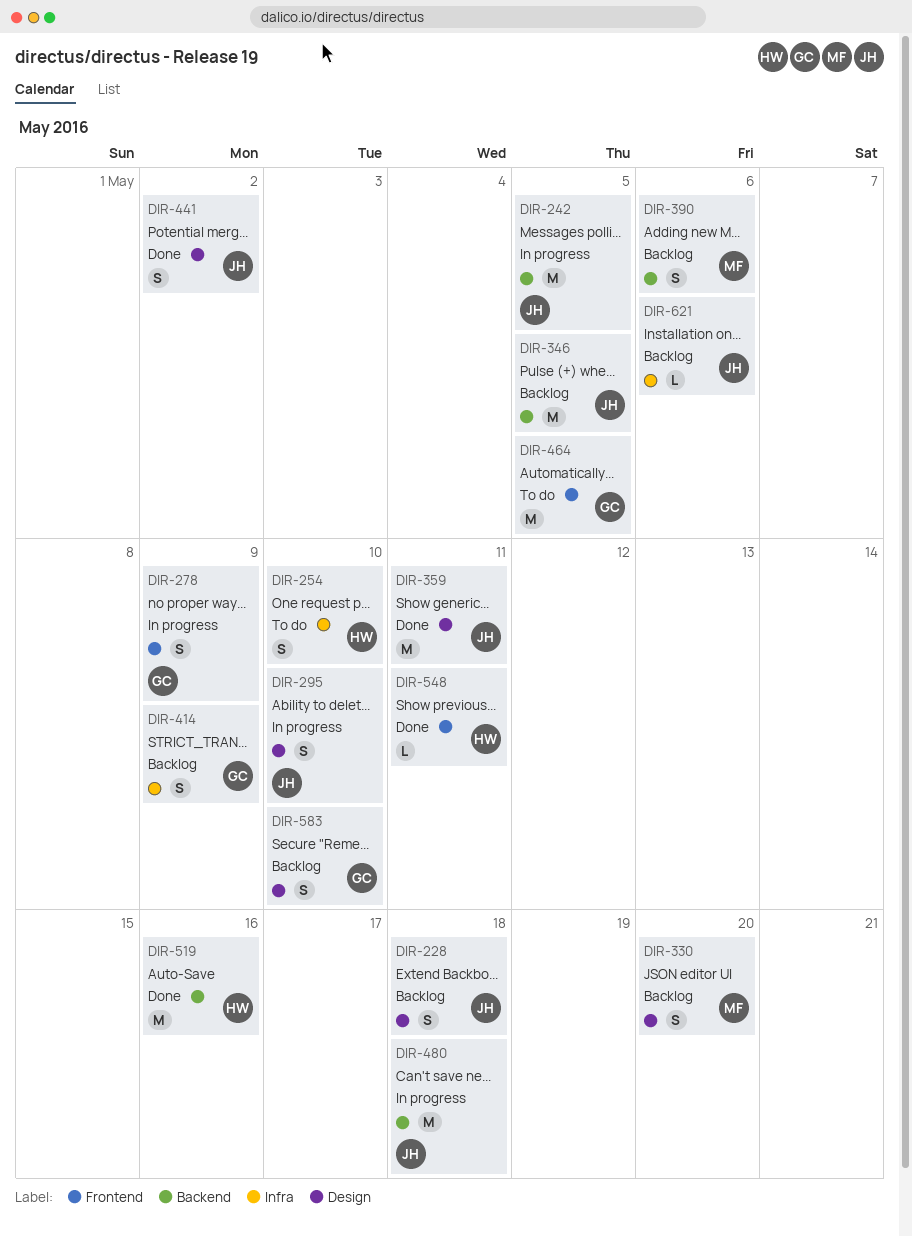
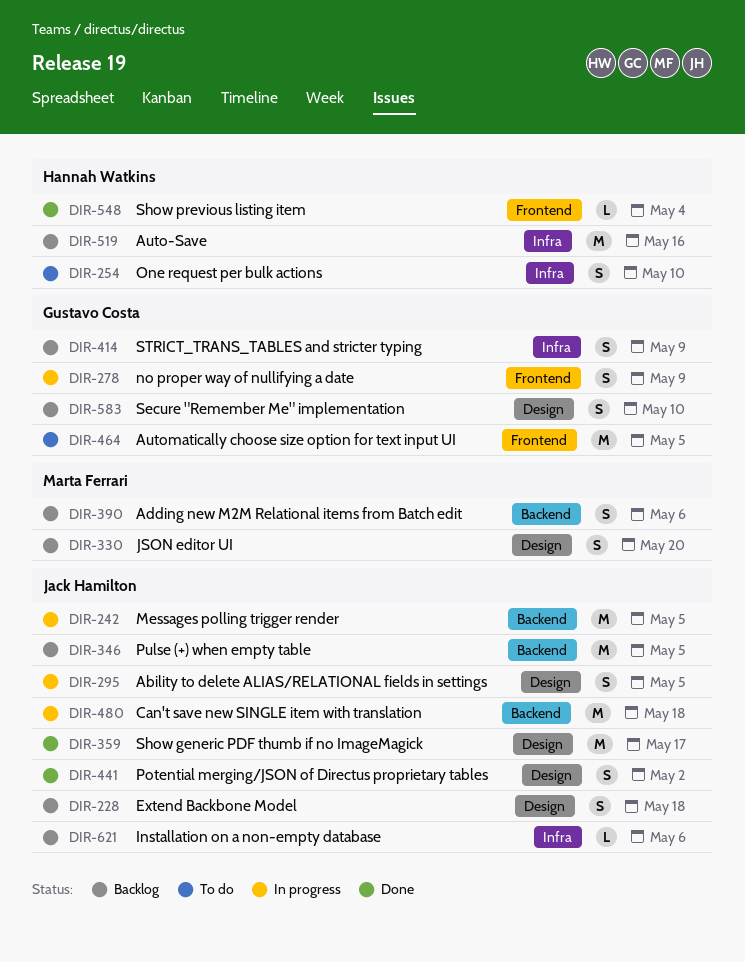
DIR-295, due: May 10 -> May 5
DIR-359, due: May 11 -> May 17
DIR-519, status: Done -> Backlog
DIR-519, label: Backend -> Infra
DIR-548, due: May 11 -> May 4

